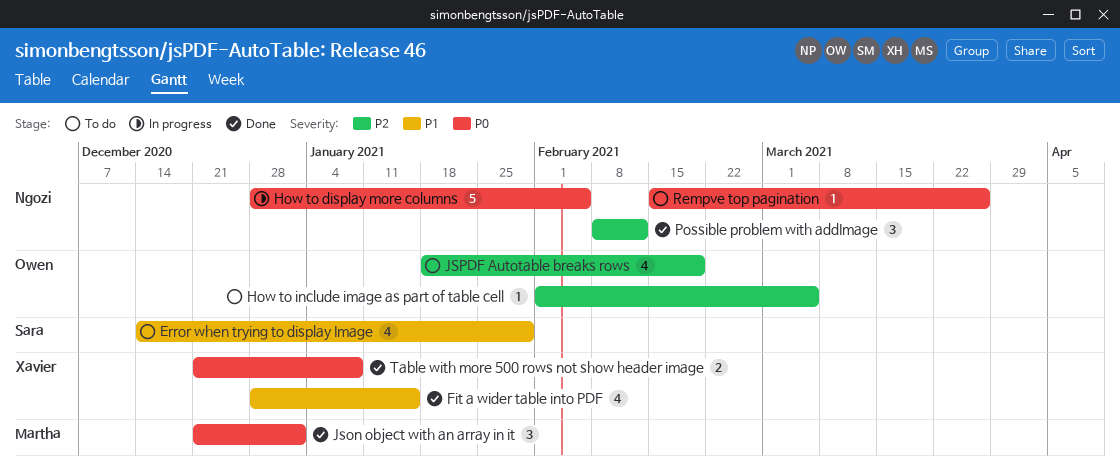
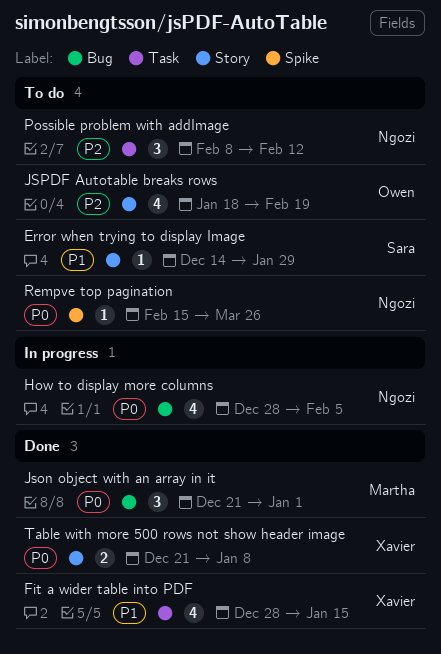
Error when trying to display Image, estimate: 4 -> 1
How to display more columns, estimate: 5 -> 4
How to include image as part of table cell: present -> none
Possible problem with addImage, status: Done -> To do

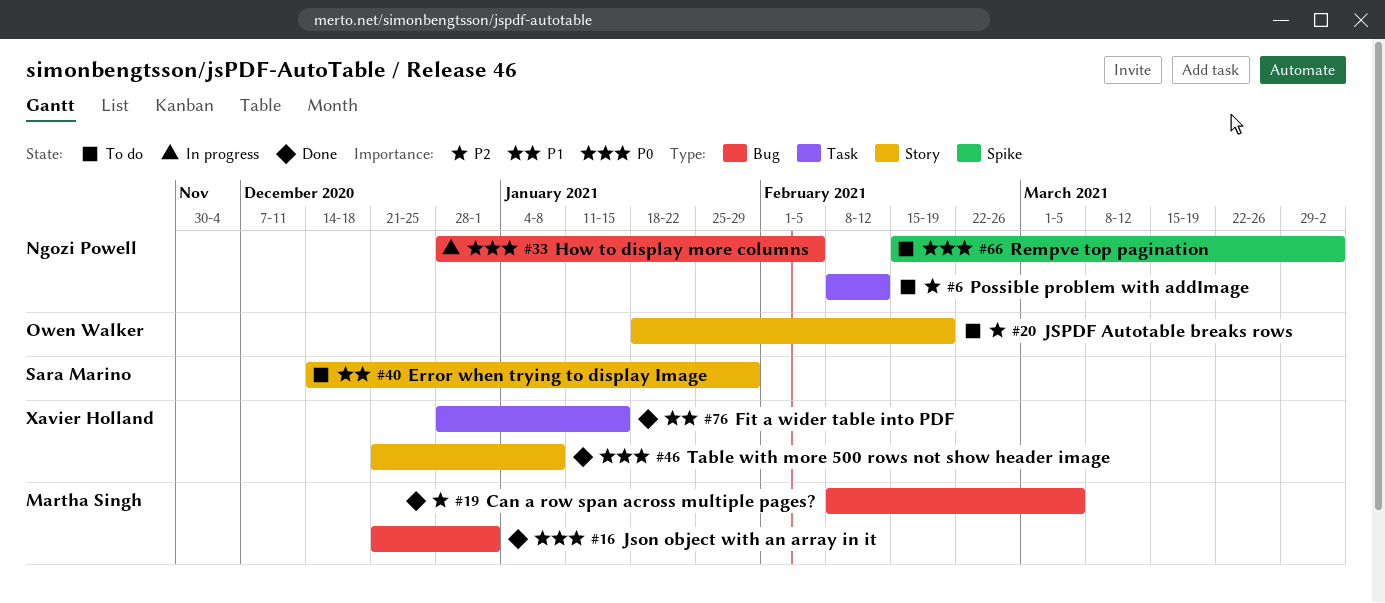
Can a row span across multiple pages?: none -> present
Rempve top pagination, due: Mar 26 -> Apr 2

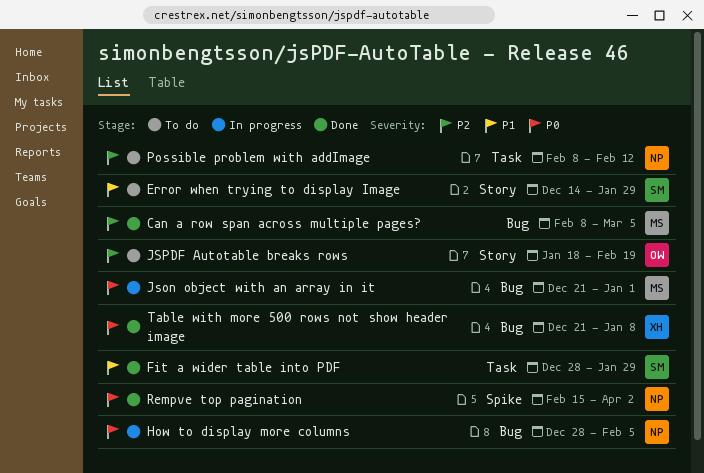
Fit a wider table into PDF, owner: Xavier Holland -> Sara Marino
Fit a wider table into PDF, due: Jan 15 -> Jan 29
Json object with an array in it, status: Done -> In progress
Rempve top pagination, status: To do -> Done
Table with more 500 rows not show header image, label: Story -> Bug

